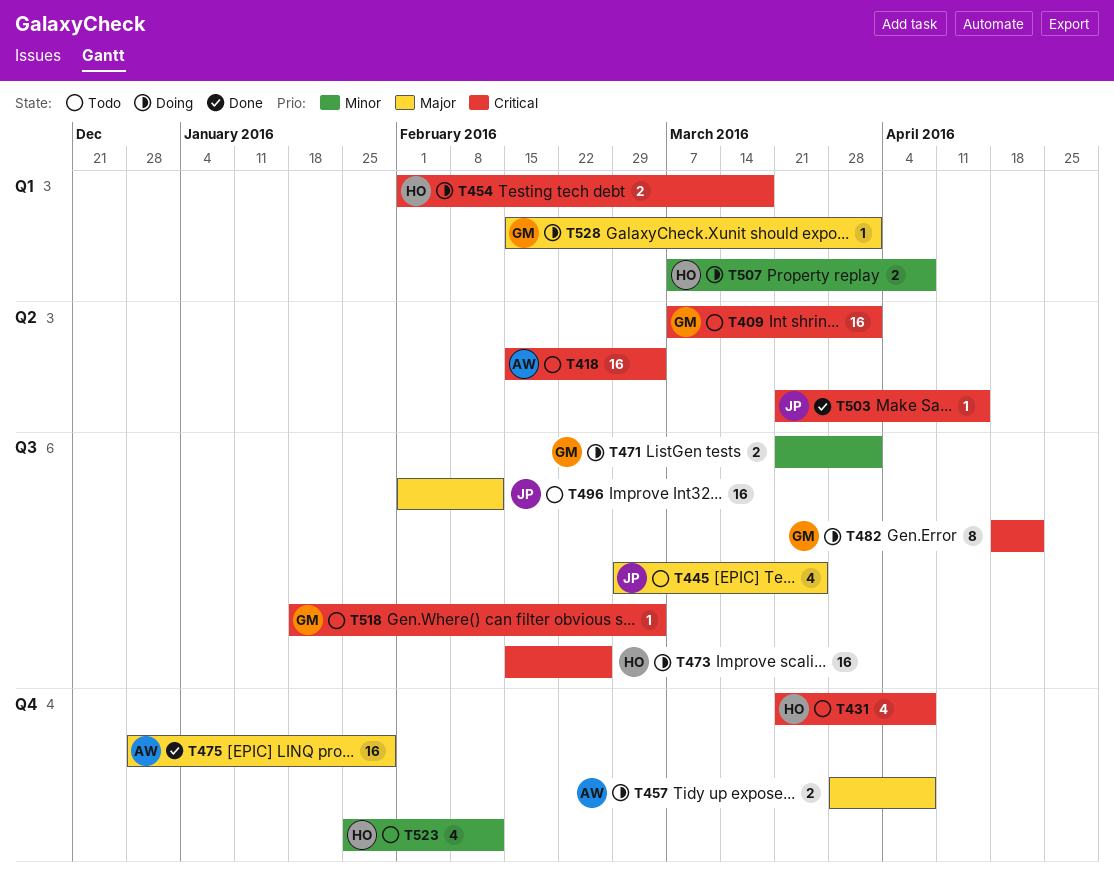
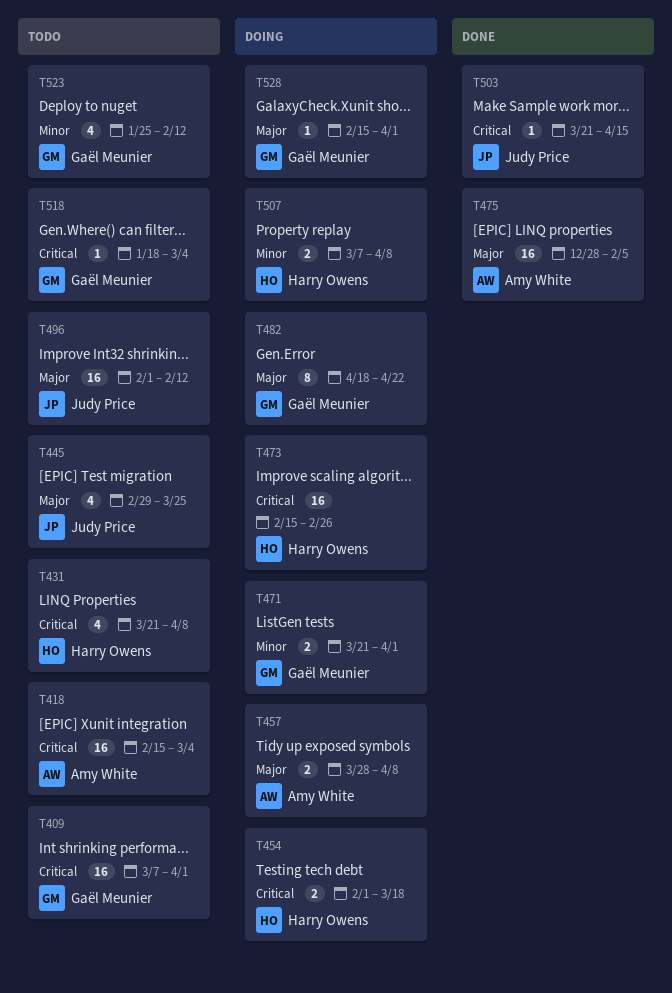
T475, due: Jan 29 -> Feb 5
T482, priority: Critical -> Major
T523, owner: Harry Owens -> Gaël Meunier

